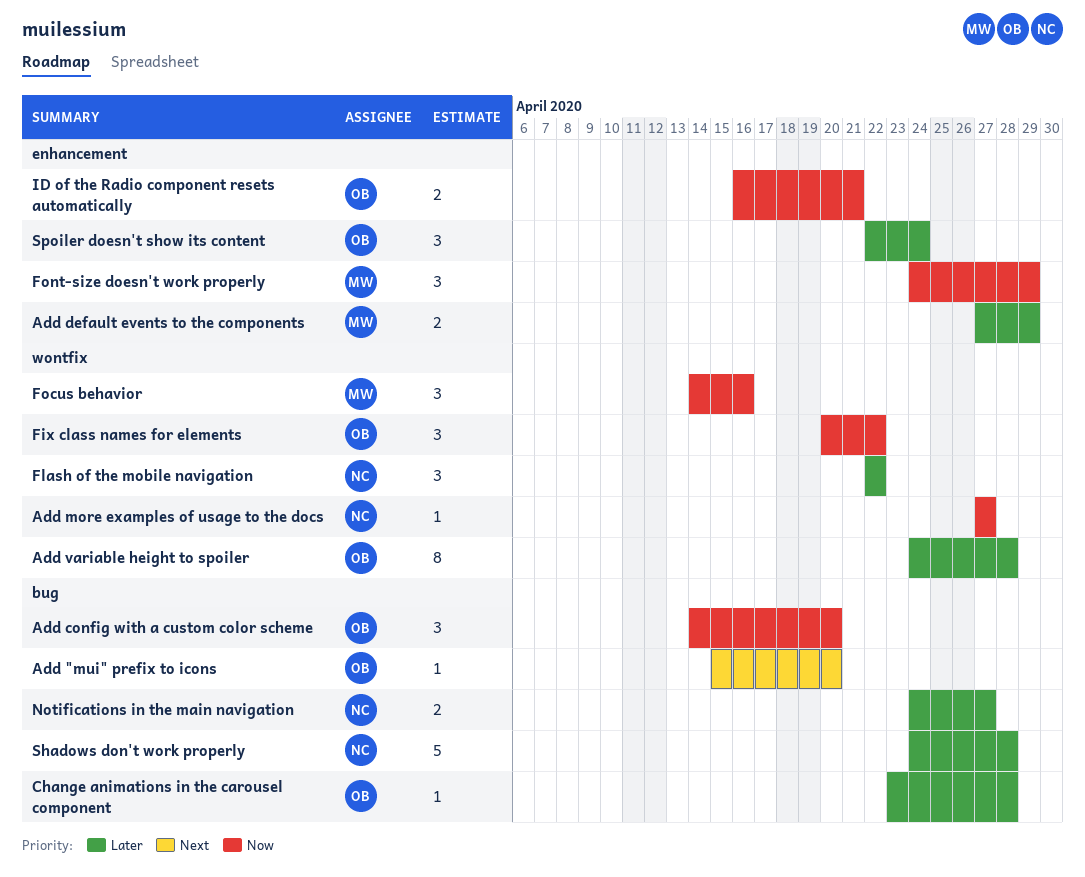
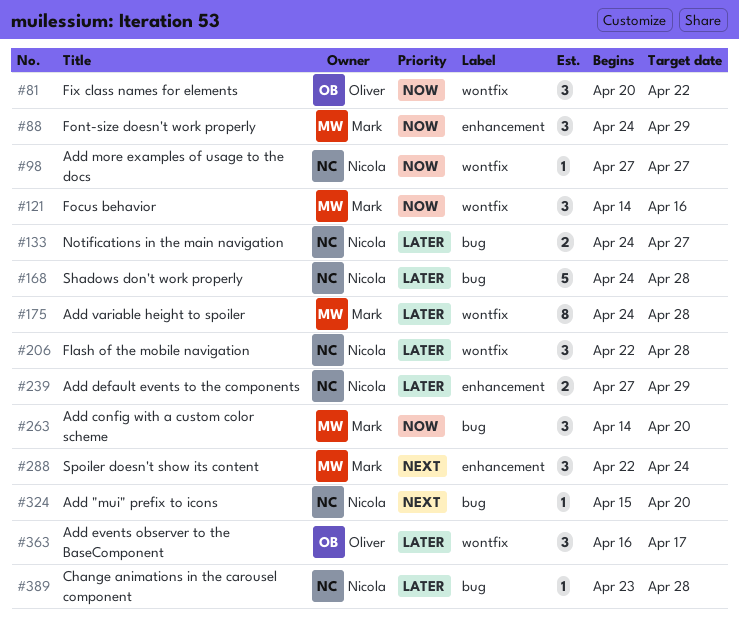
Add "mui" prefix to icons, owner: Oliver -> Nicola
Add config with a custom color scheme, owner: Oliver -> Mark
Add default events to the components, owner: Mark -> Nicola
Add events observer to the BaseComponent: none -> present
Add variable height to spoiler, owner: Oliver -> Mark
Change animations in the carousel component, owner: Oliver -> Nicola
Flash of the mobile navigation, due: Apr 22 -> Apr 28
ID of the Radio component resets automatically: present -> none
Spoiler doesn't show its content, owner: Oliver -> Mark
Spoiler doesn't show its content, priority: Later -> Next

